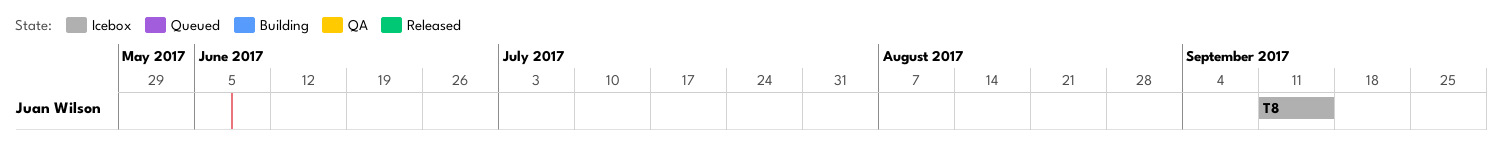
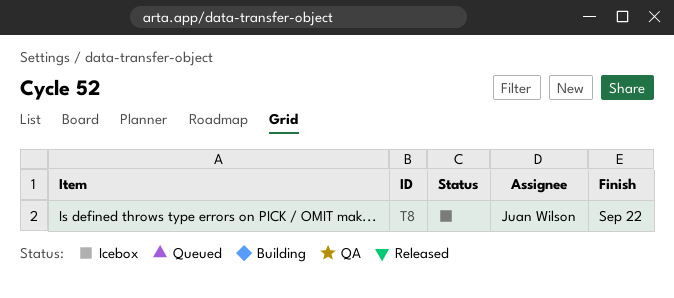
T8, due: Sep 15 -> Sep 22

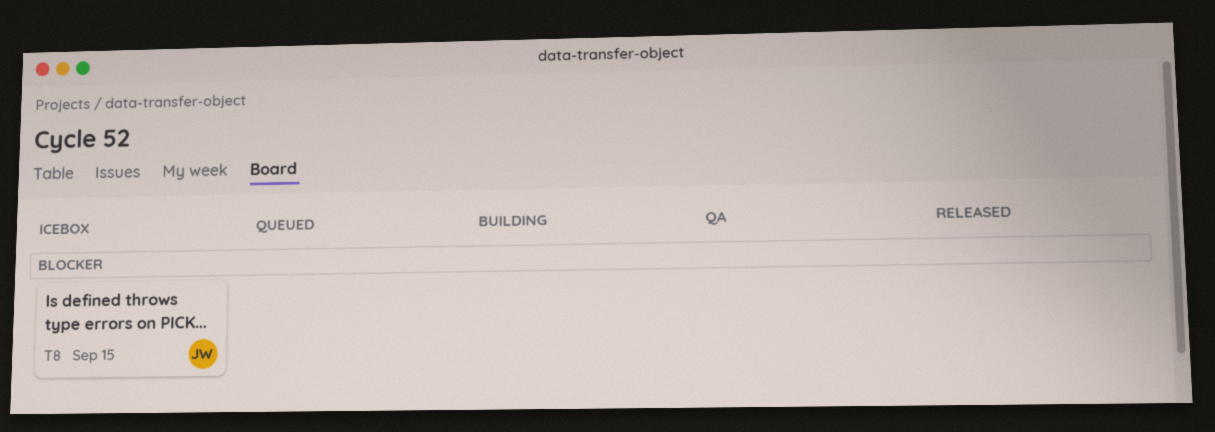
T8, due: Sep 22 -> Sep 15

